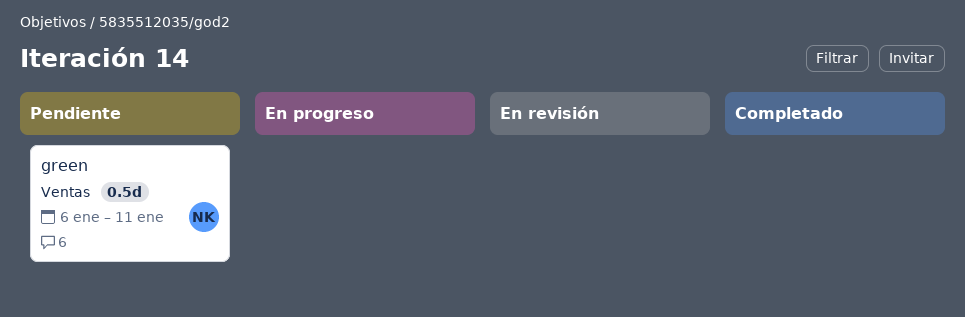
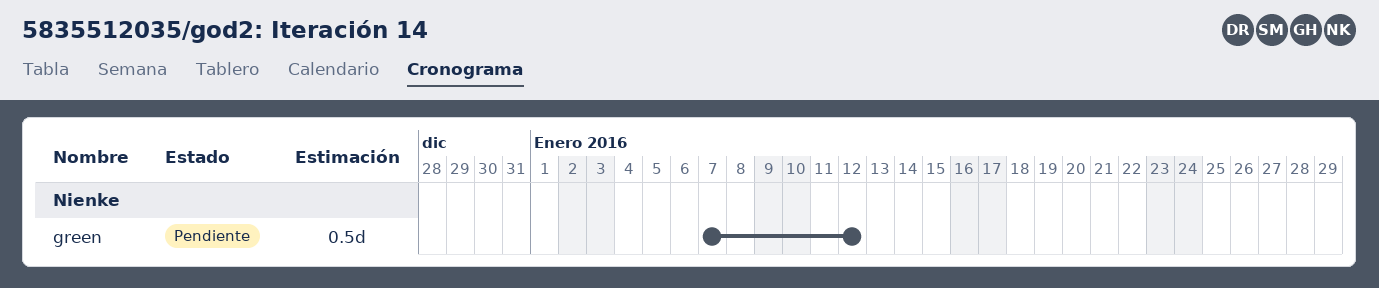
green, start: Jan 6 -> Jan 7
green, due: Jan 11 -> Jan 12

